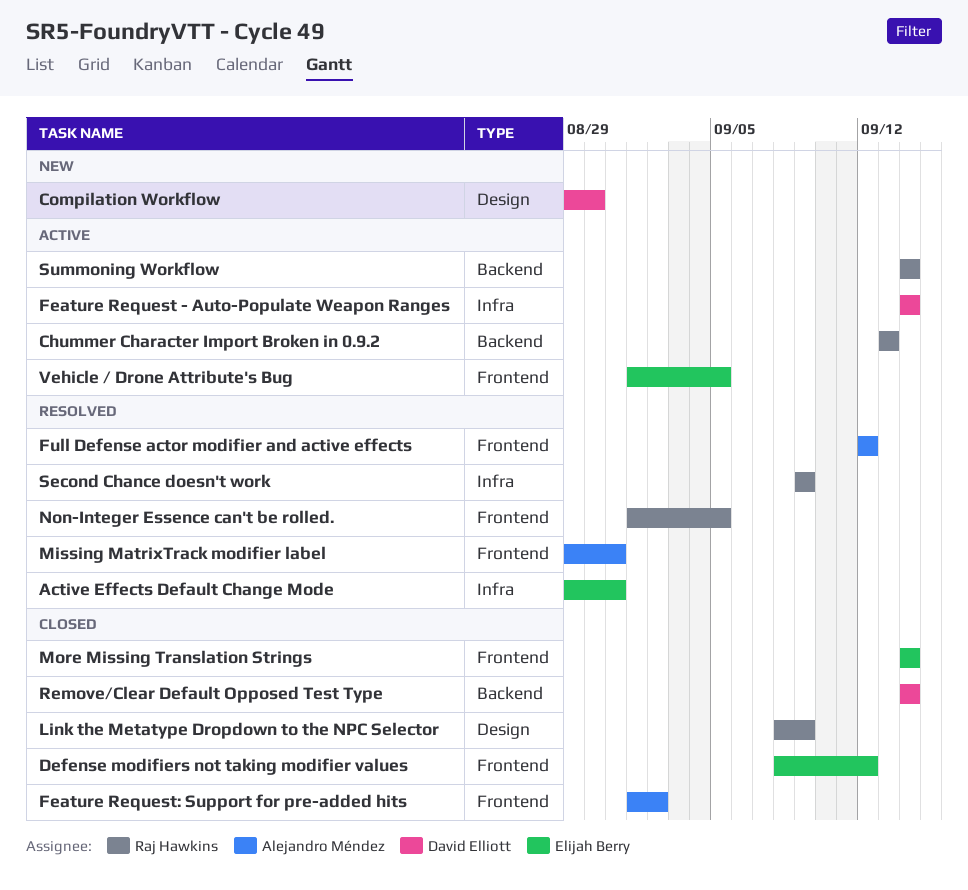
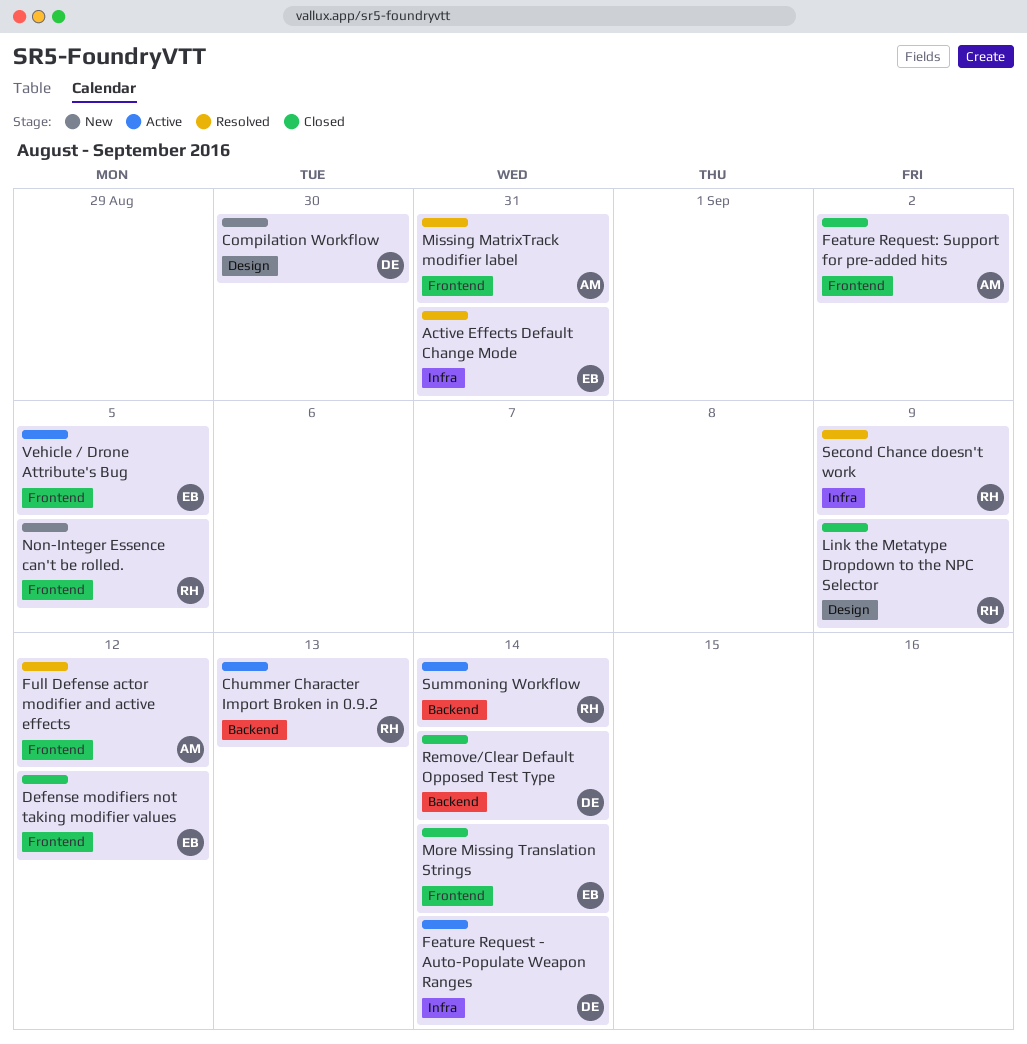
Non-Integer Essence can't be rolled., status: Resolved -> New

